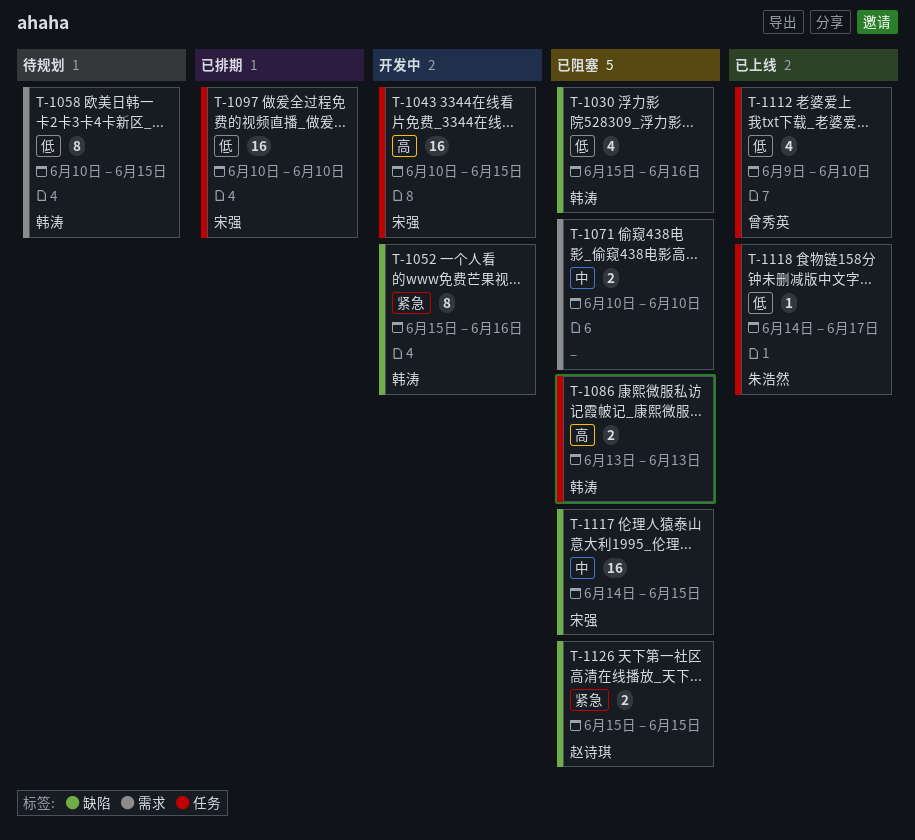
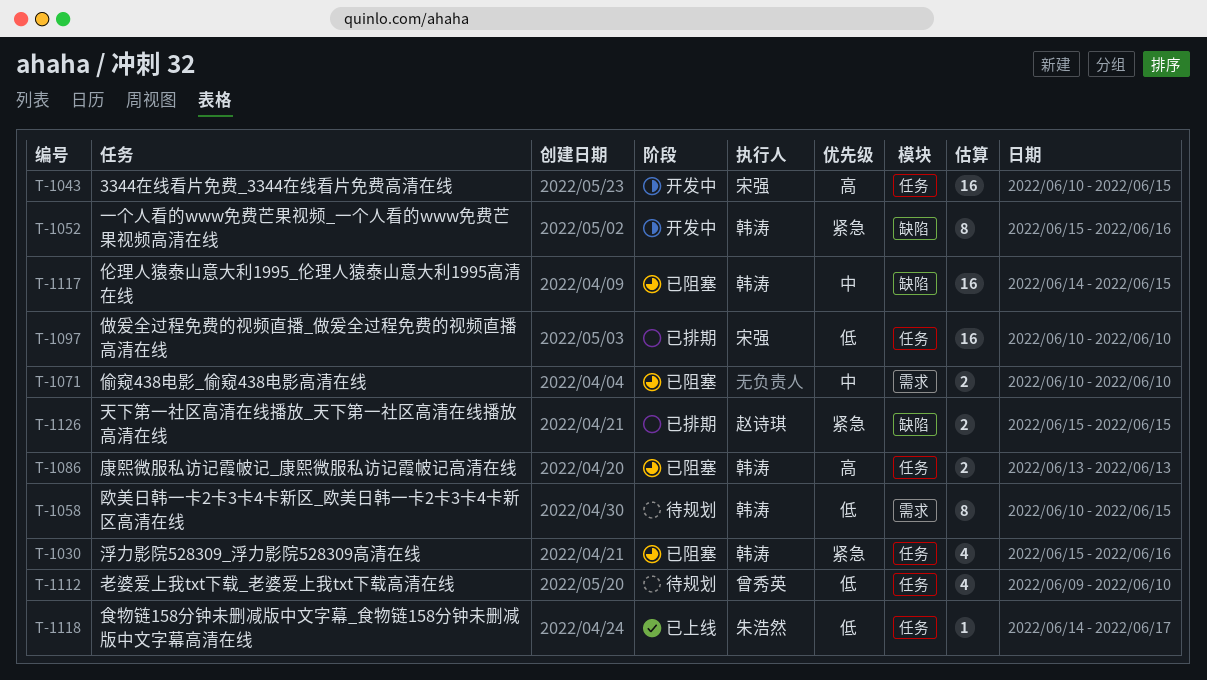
T-1030, priority: 低 -> 紧急
T-1030, label: 缺陷 -> 任务
T-1112, status: 已上线 -> 待规划
T-1117, owner: 宋强 -> 韩涛
T-1126, status: 已阻塞 -> 已排期

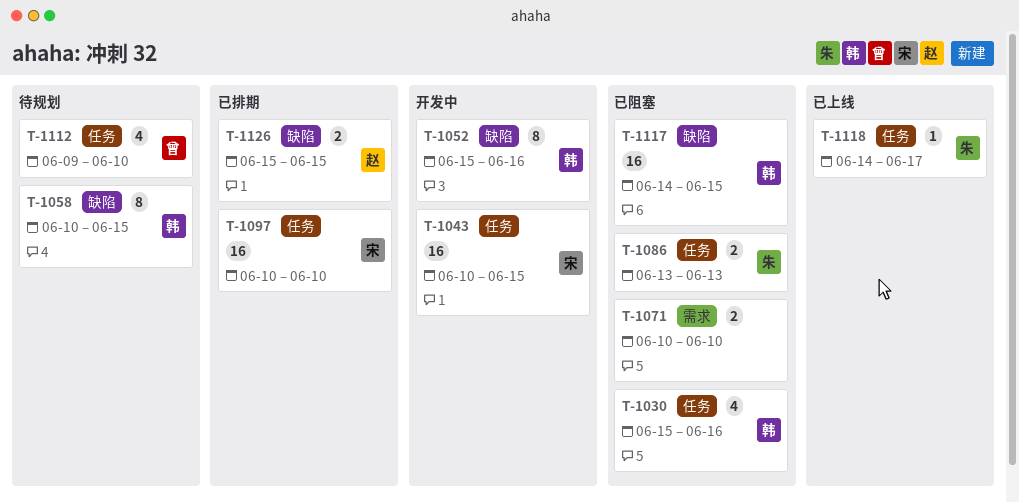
T-1058, label: 需求 -> 缺陷
T-1086, owner: 韩涛 -> 朱浩然

